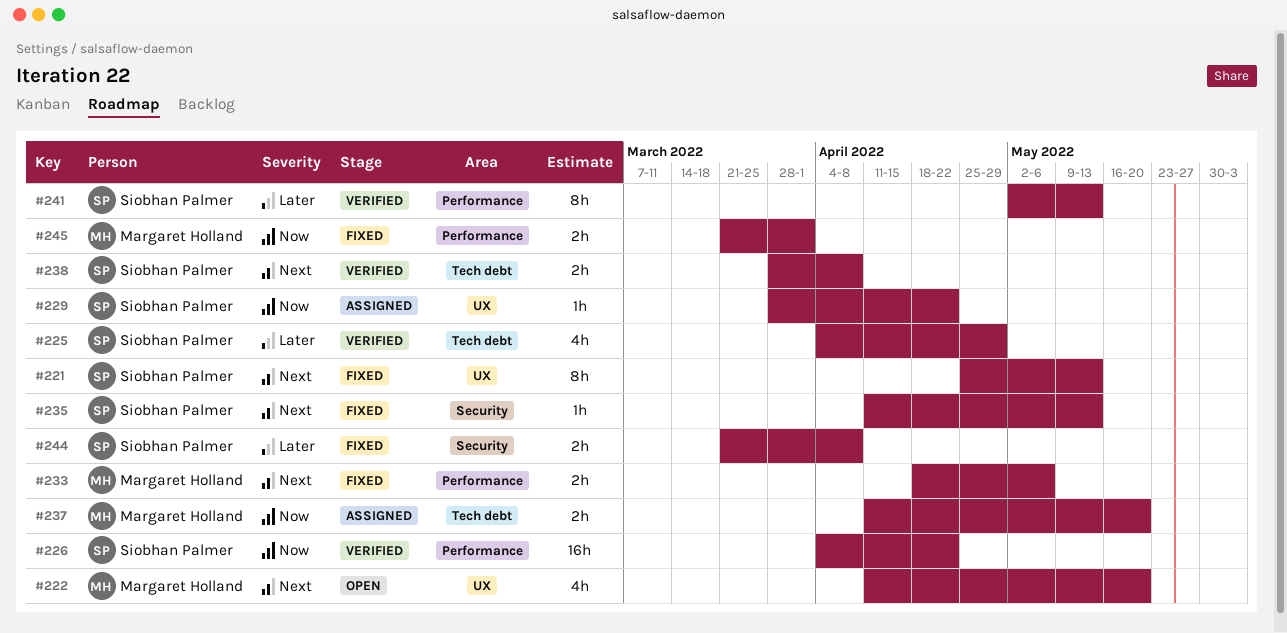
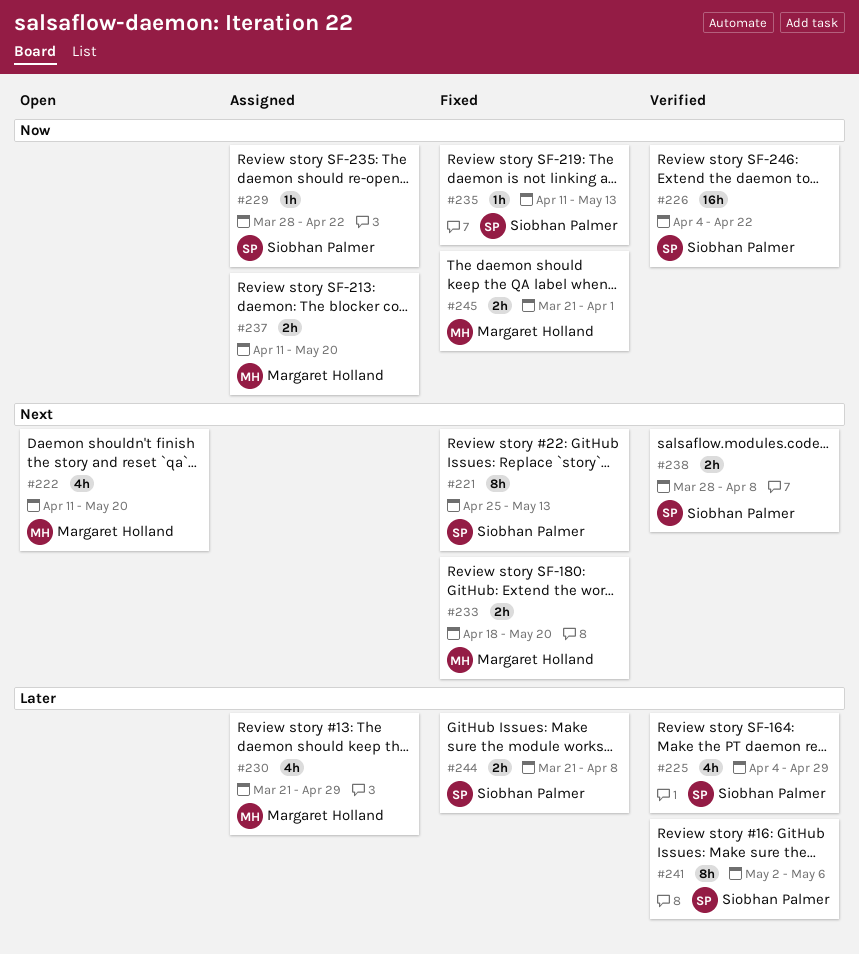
#230: none -> present
#233, due: May 6 -> May 20
#235, priority: Next -> Now
#241, due: May 13 -> May 6

